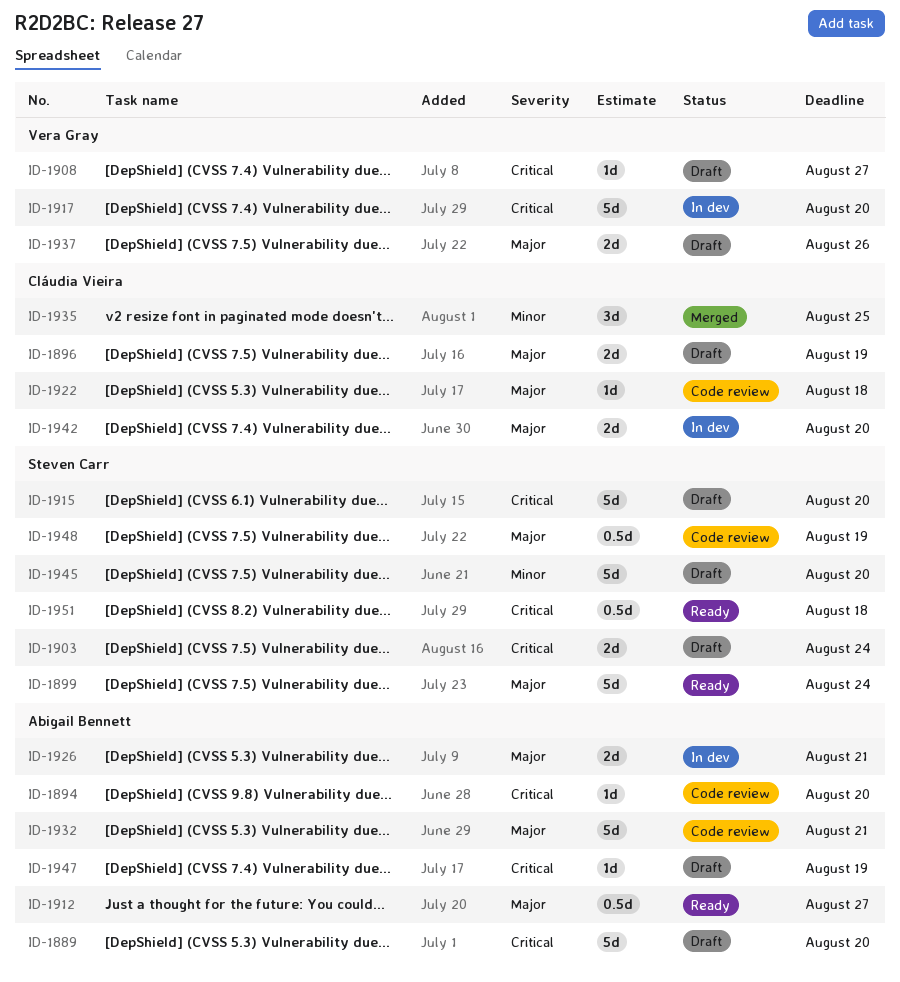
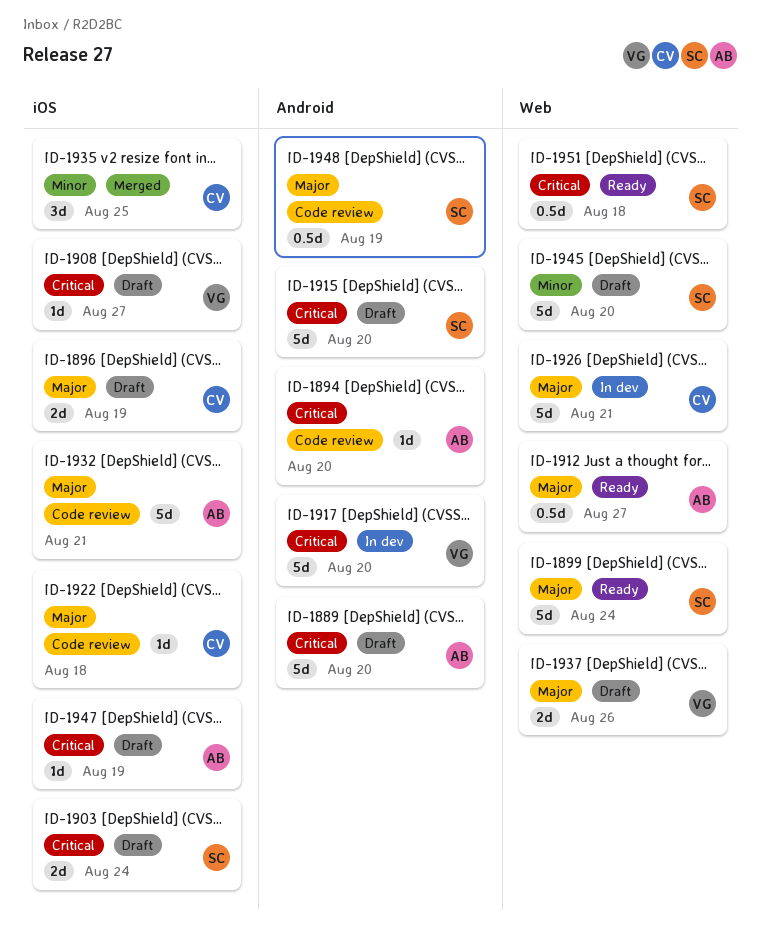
ID-1926, owner: Abigail Bennett -> Cláudia Vieira
ID-1926, estimate: 2d -> 5d
ID-1942: present -> none

